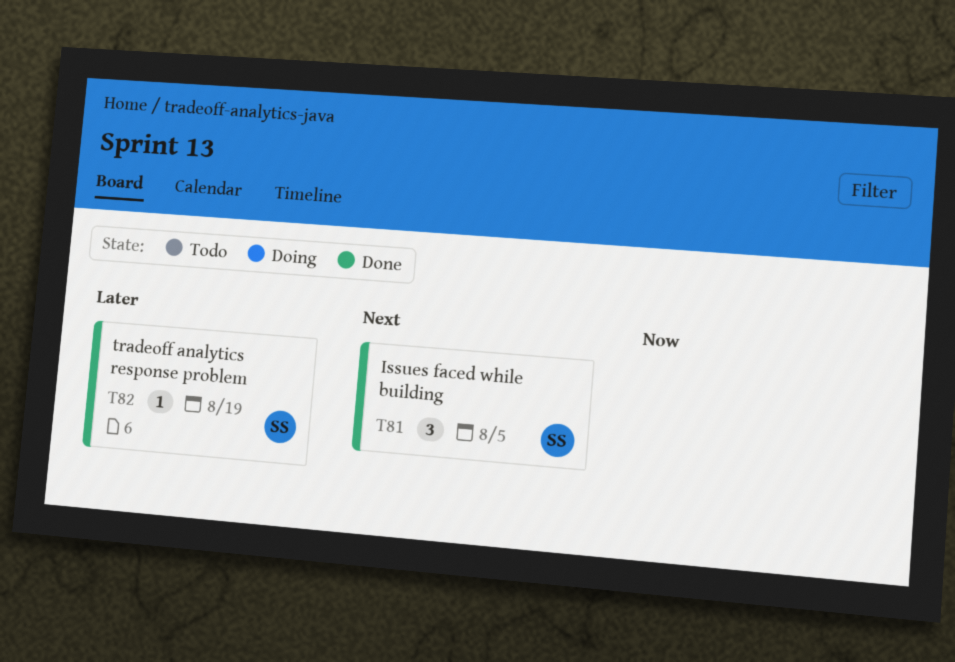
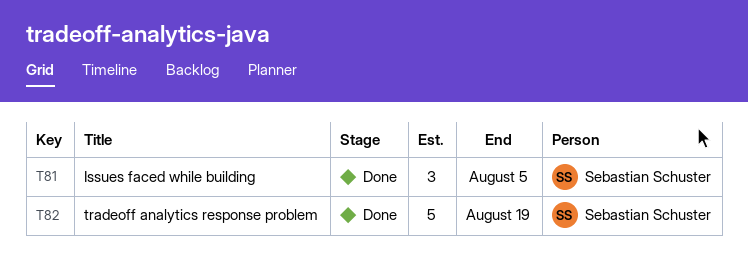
T82, estimate: 1 -> 5

